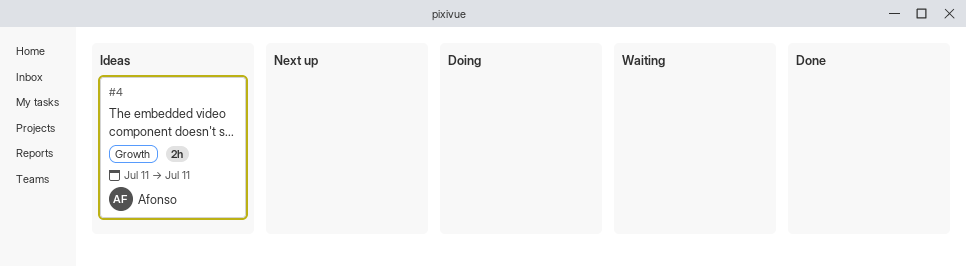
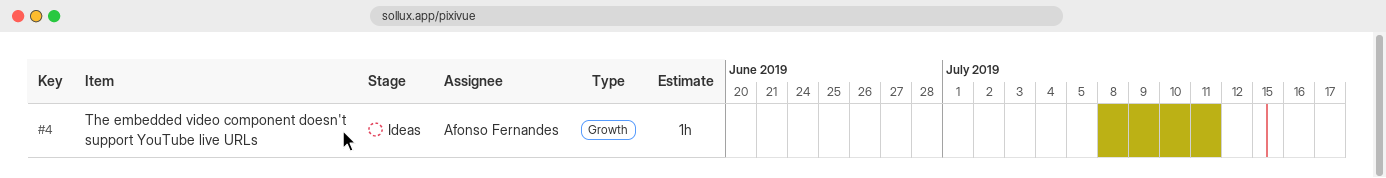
#4, estimate: 2h -> 1h
#4, start: Jul 11 -> Jul 8

